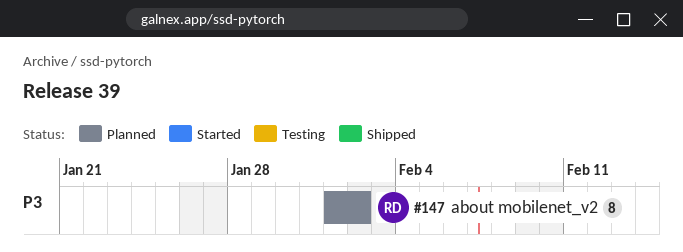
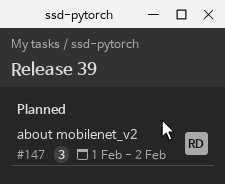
#147, estimate: 8 -> 3

